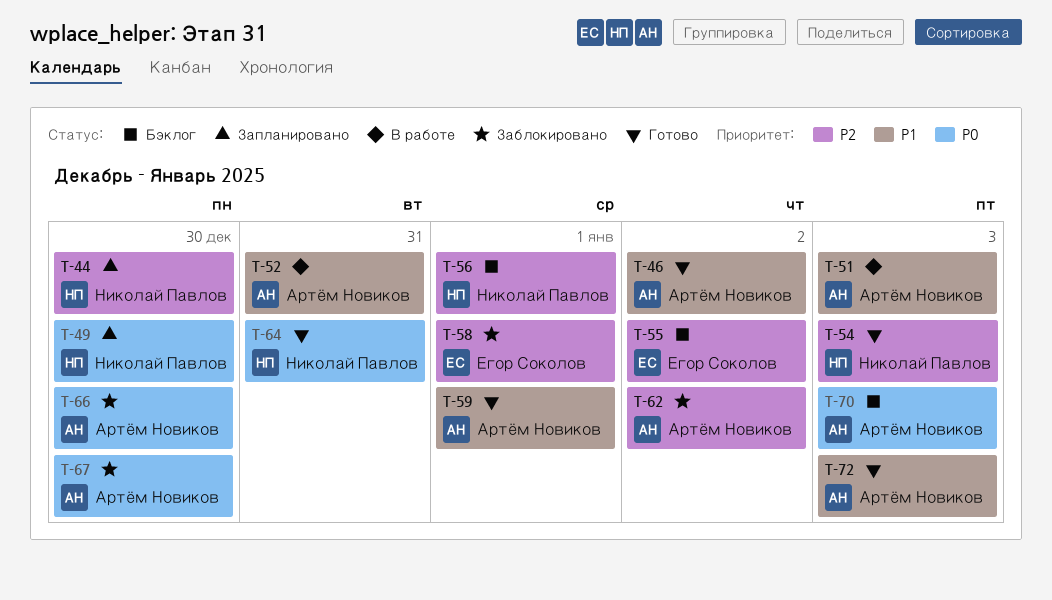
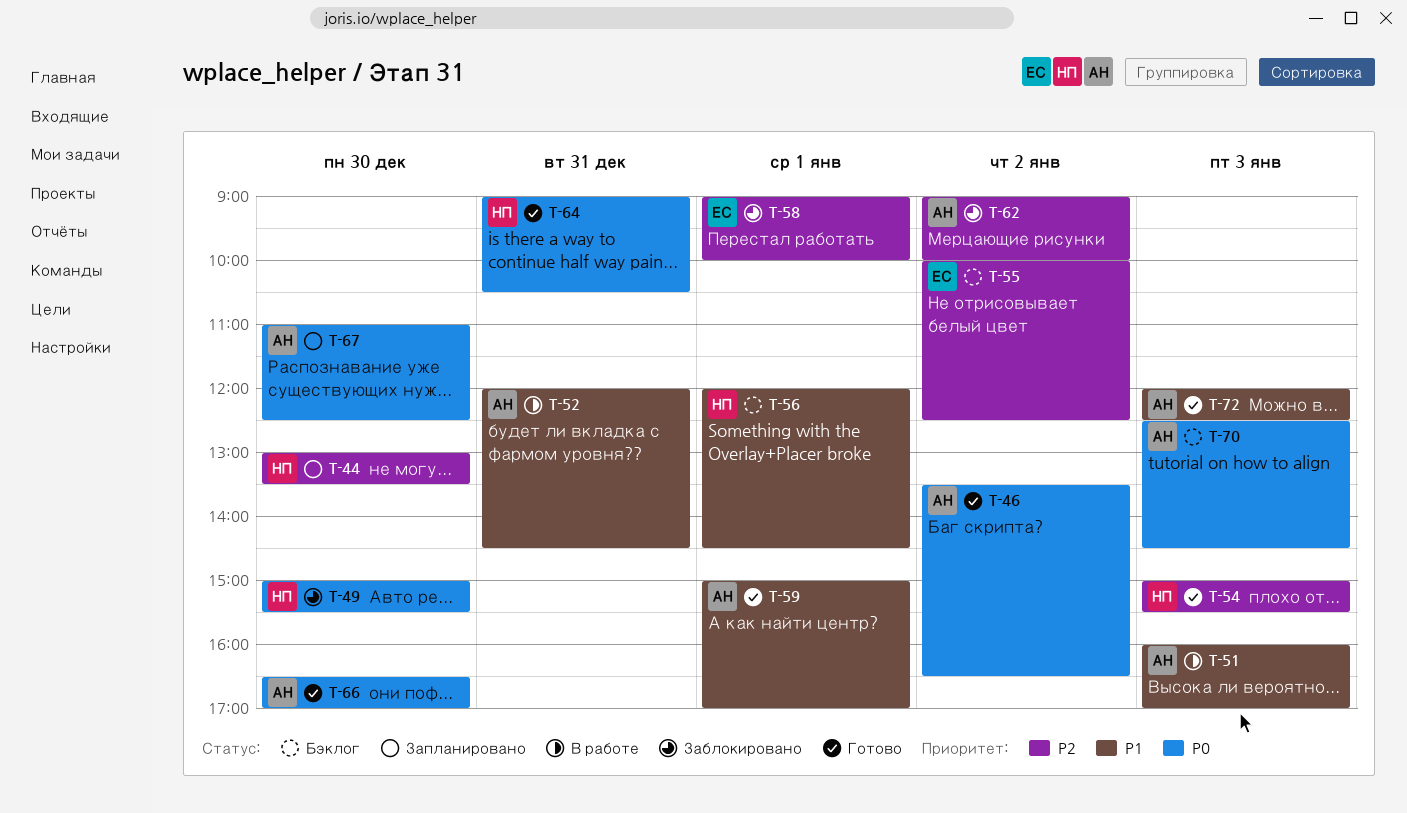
T-46, priority: P1 -> P0
T-49, status: Запланировано -> Заблокировано
T-56, priority: P2 -> P1
T-66, status: Заблокировано -> Готово
T-67, status: Заблокировано -> Запланировано

